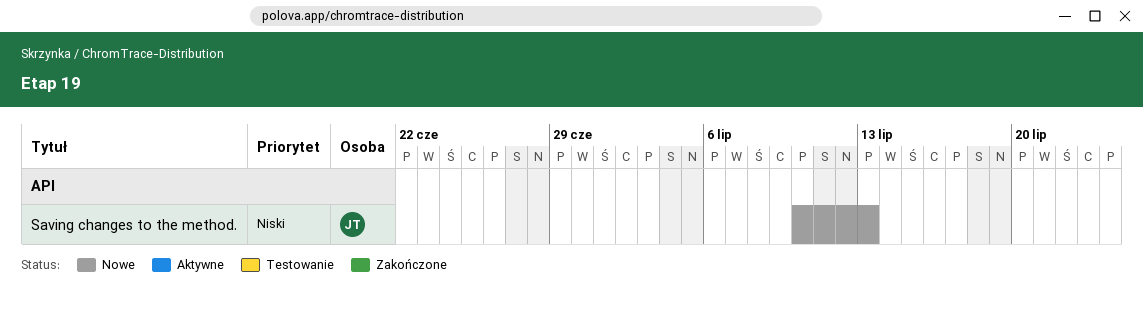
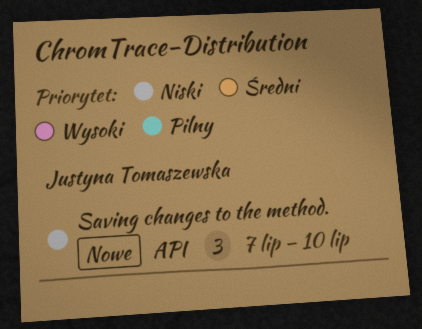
Saving changes to the method., start: Jul 10 -> Jul 7
Saving changes to the method., due: Jul 13 -> Jul 10

